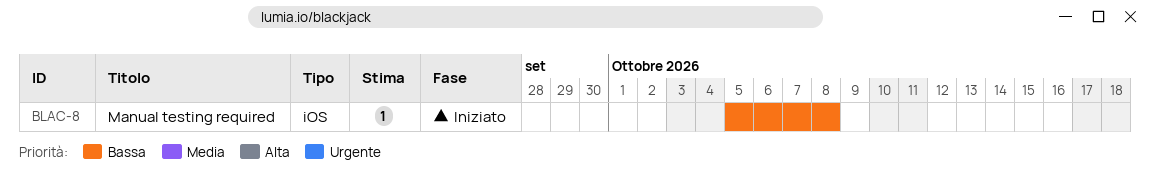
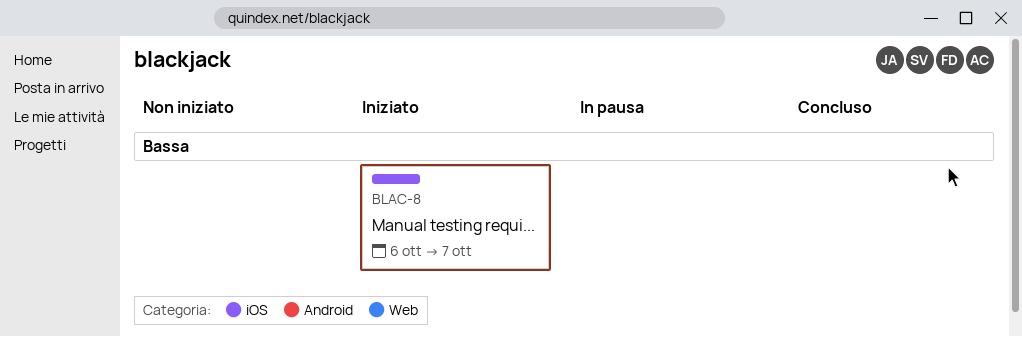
BLAC-8, start: Oct 5 -> Oct 6
BLAC-8, due: Oct 8 -> Oct 7

